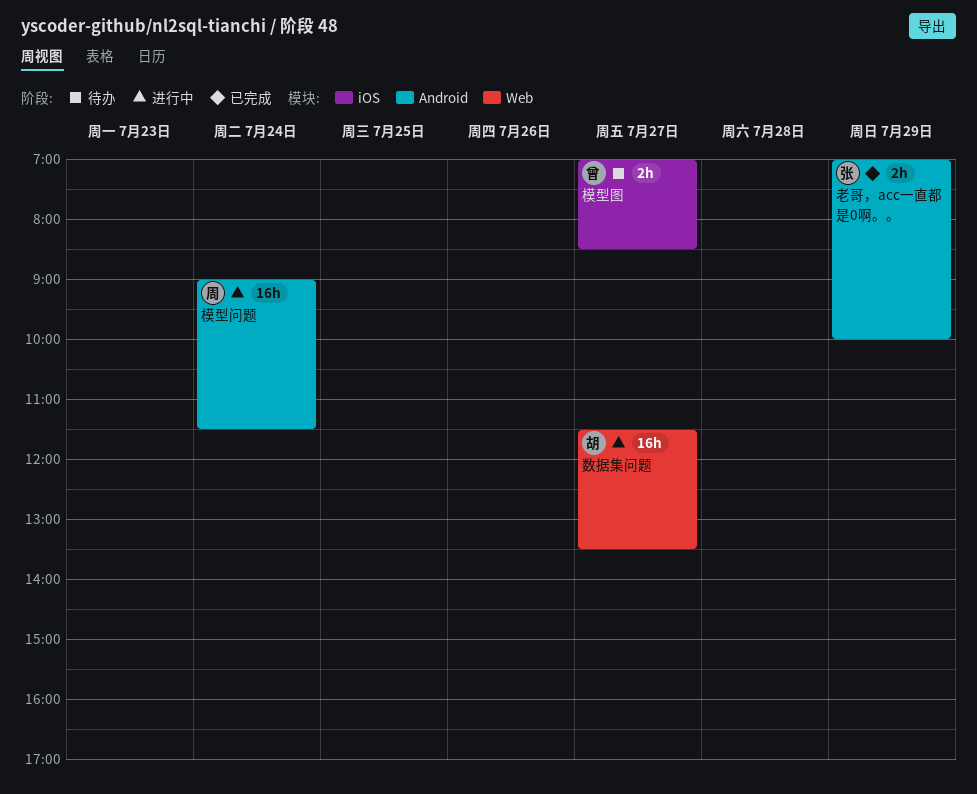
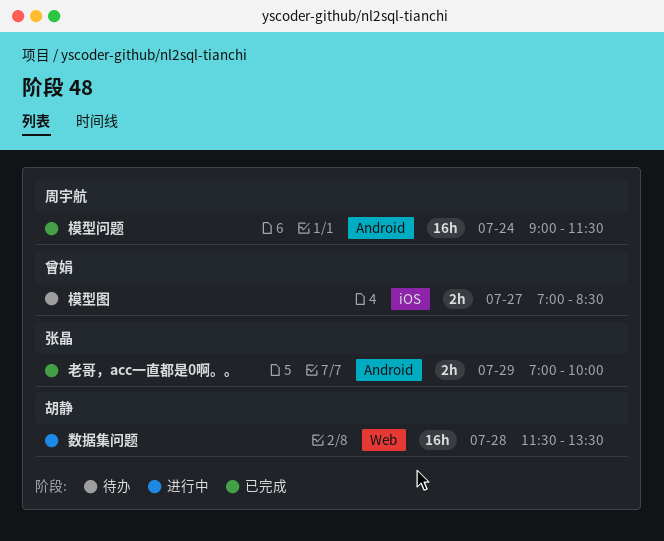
数据集问题, day: Jul 27 -> Jul 28
模型问题, status: 进行中 -> 已完成

